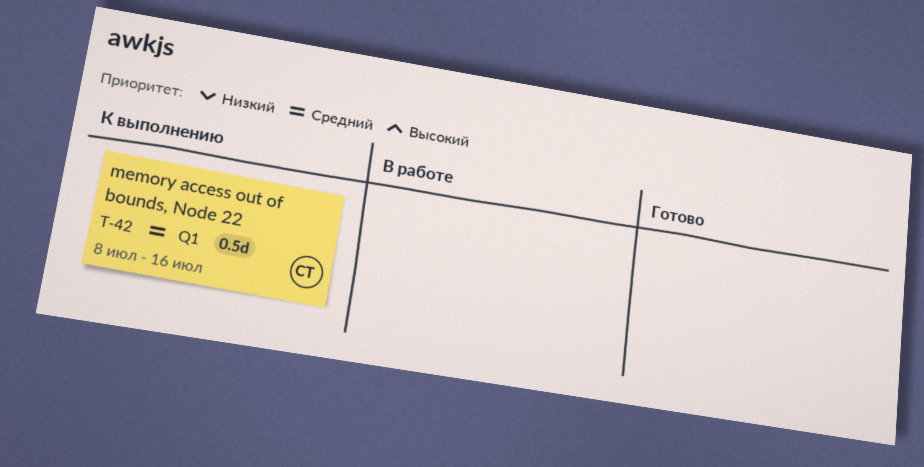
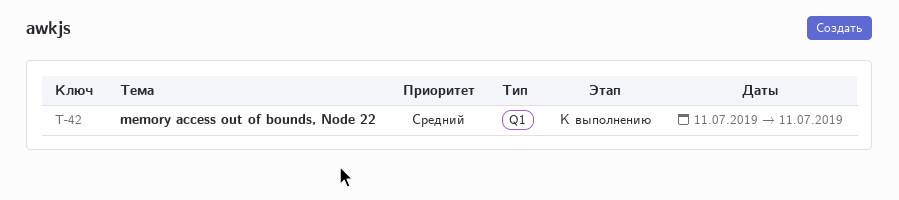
T-42, start: Jul 8 -> Jul 11
T-42, due: Jul 16 -> Jul 11

